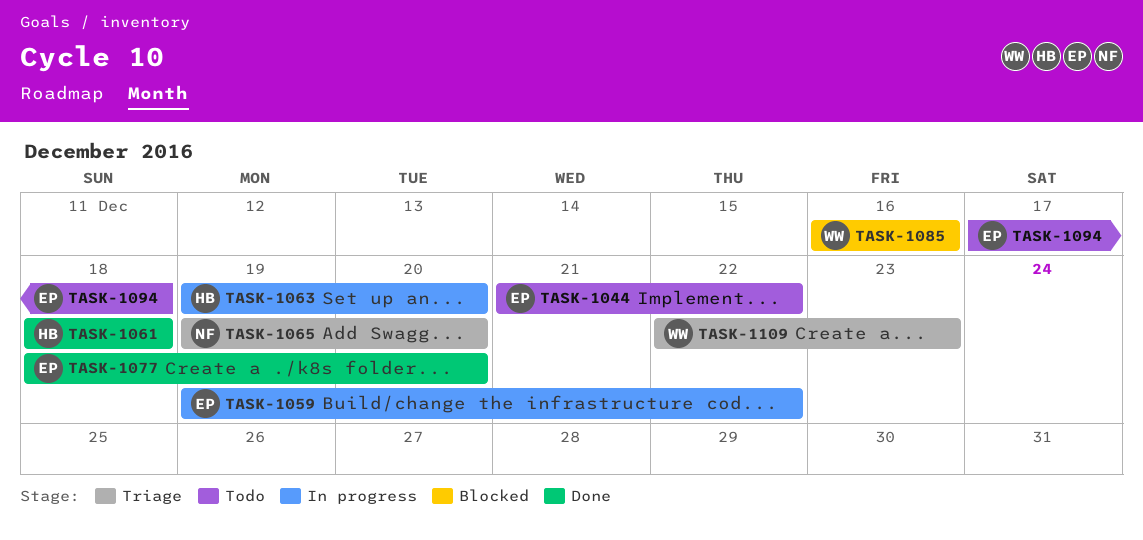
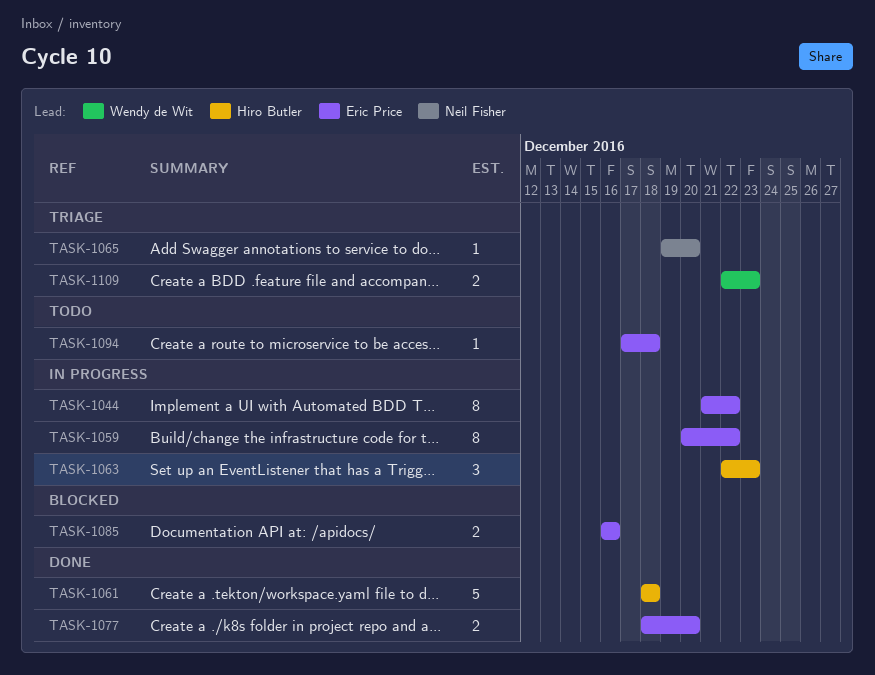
TASK-1044, status: Todo -> In progress
TASK-1059, start: Dec 19 -> Dec 20
TASK-1063, start: Dec 19 -> Dec 22
TASK-1063, due: Dec 20 -> Dec 23
TASK-1085, owner: Wendy de Wit -> Eric Price

